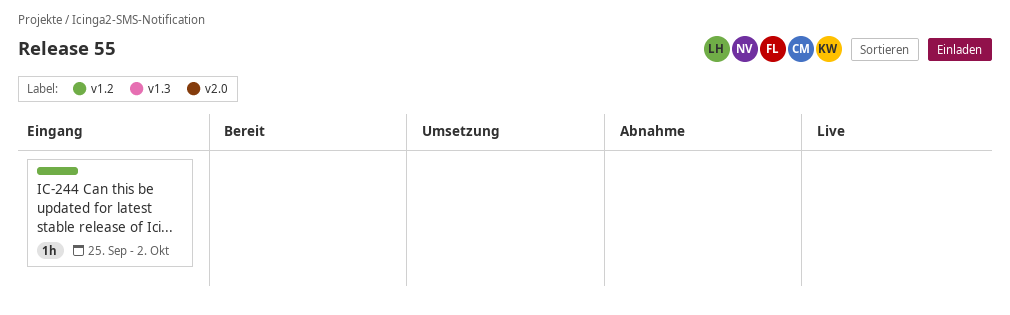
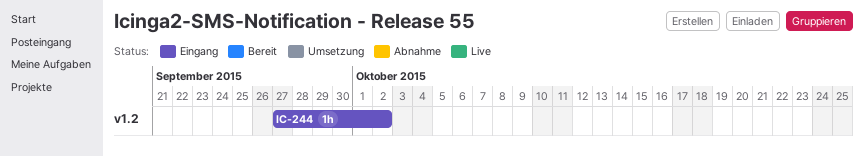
IC-244, start: Sep 25 -> Sep 27

